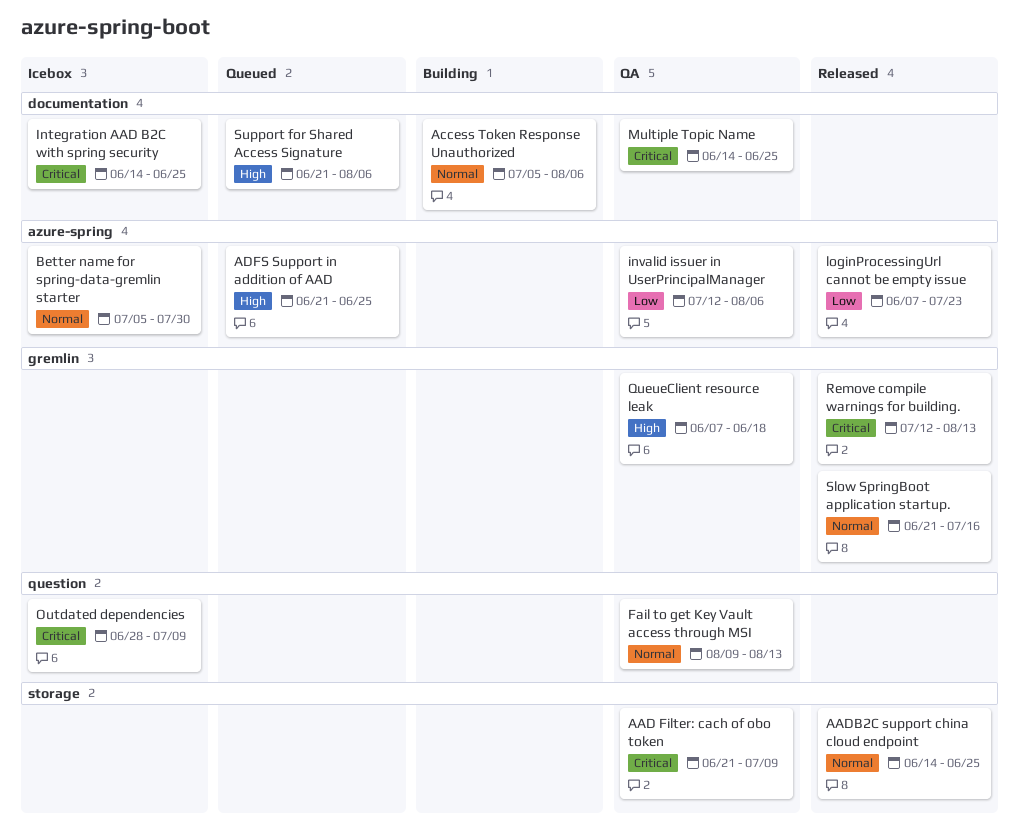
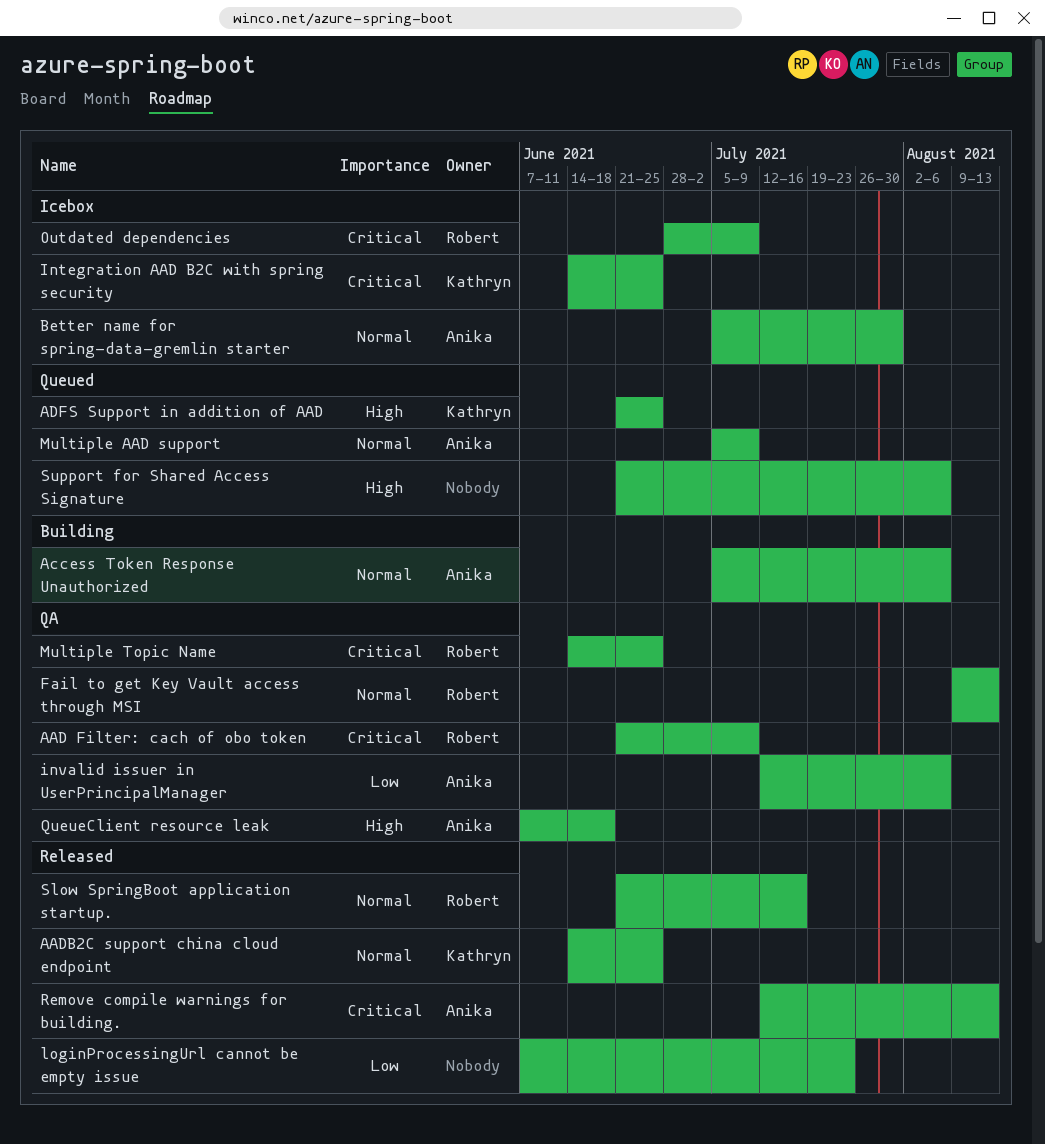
Multiple AAD support: none -> present

